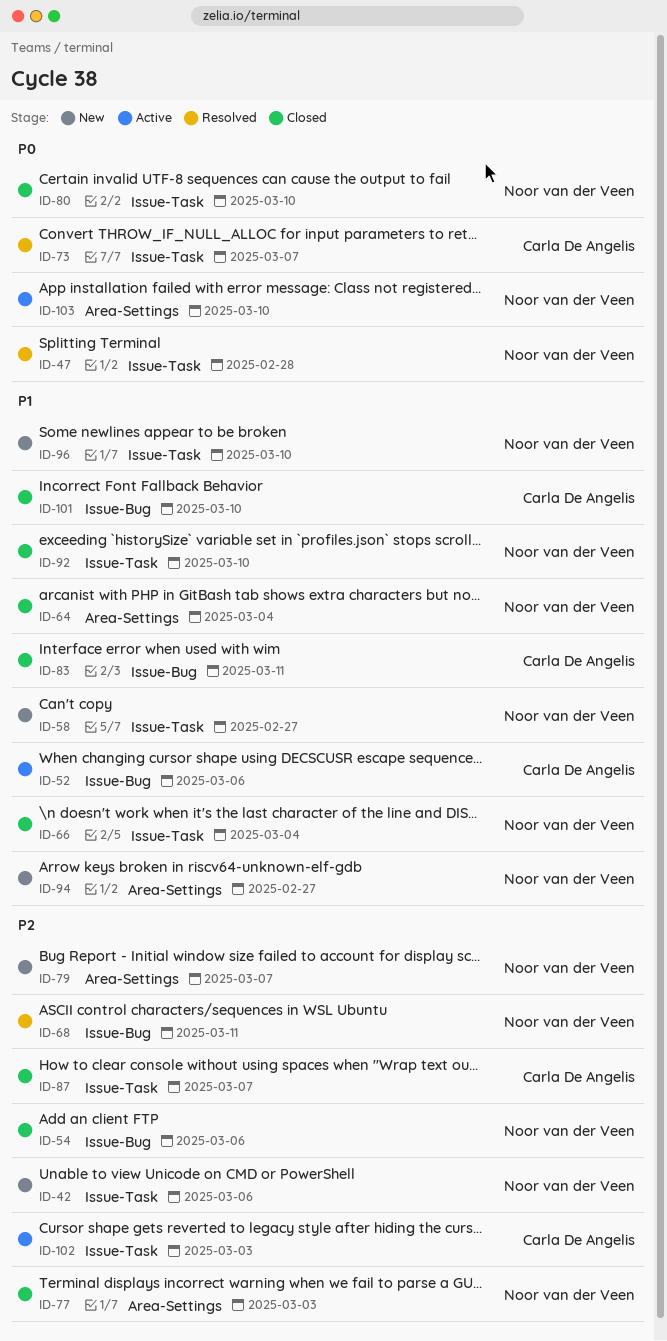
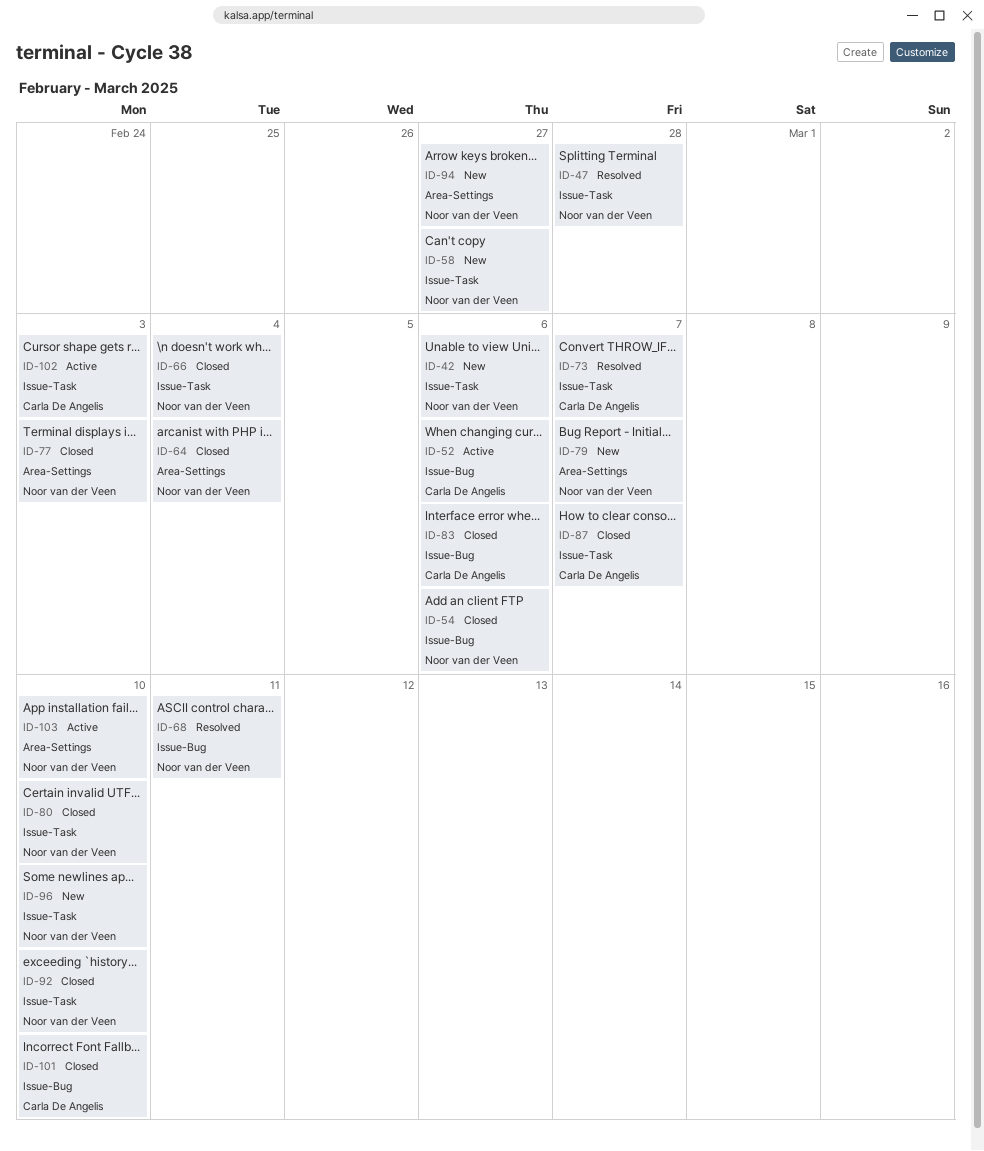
ID-83, due: Mar 11 -> Mar 6

